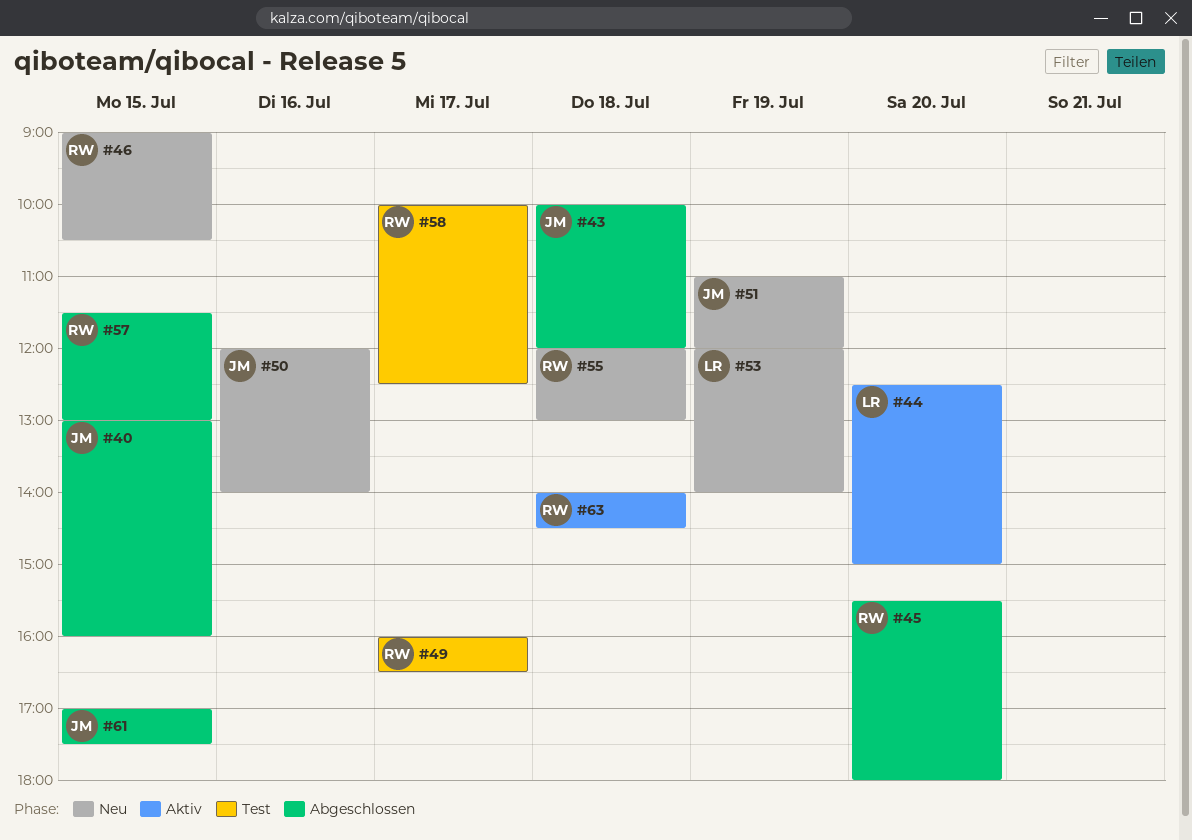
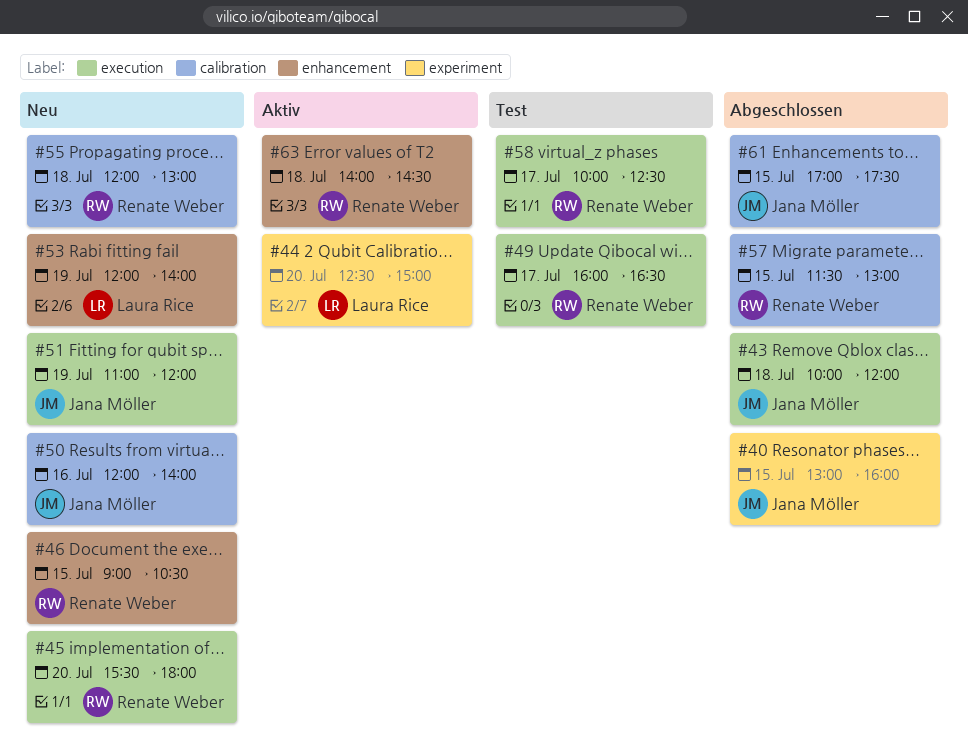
#45, status: Abgeschlossen -> Neu

